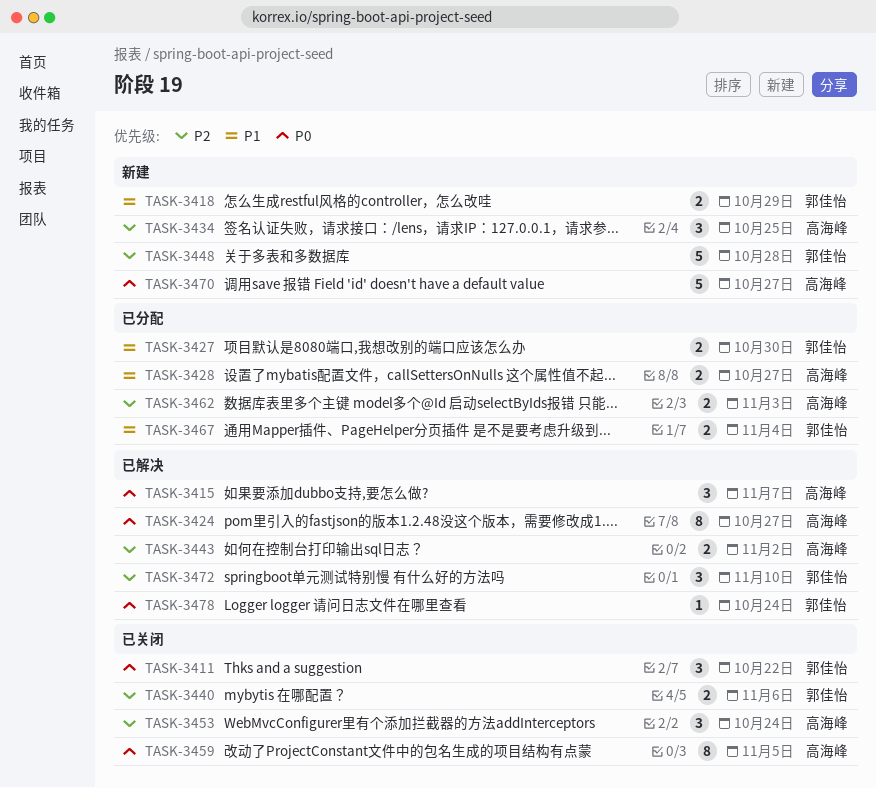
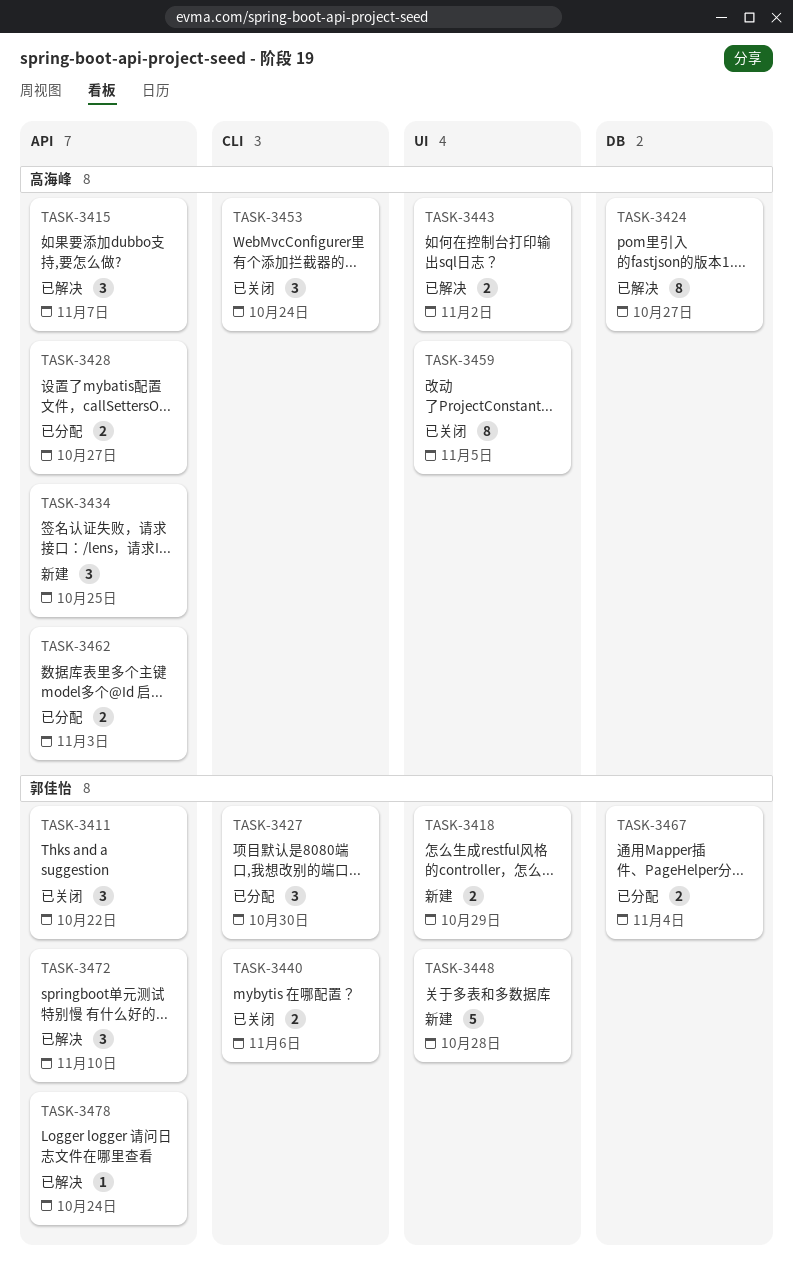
TASK-3427, estimate: 2 -> 3
TASK-3470: present -> none

